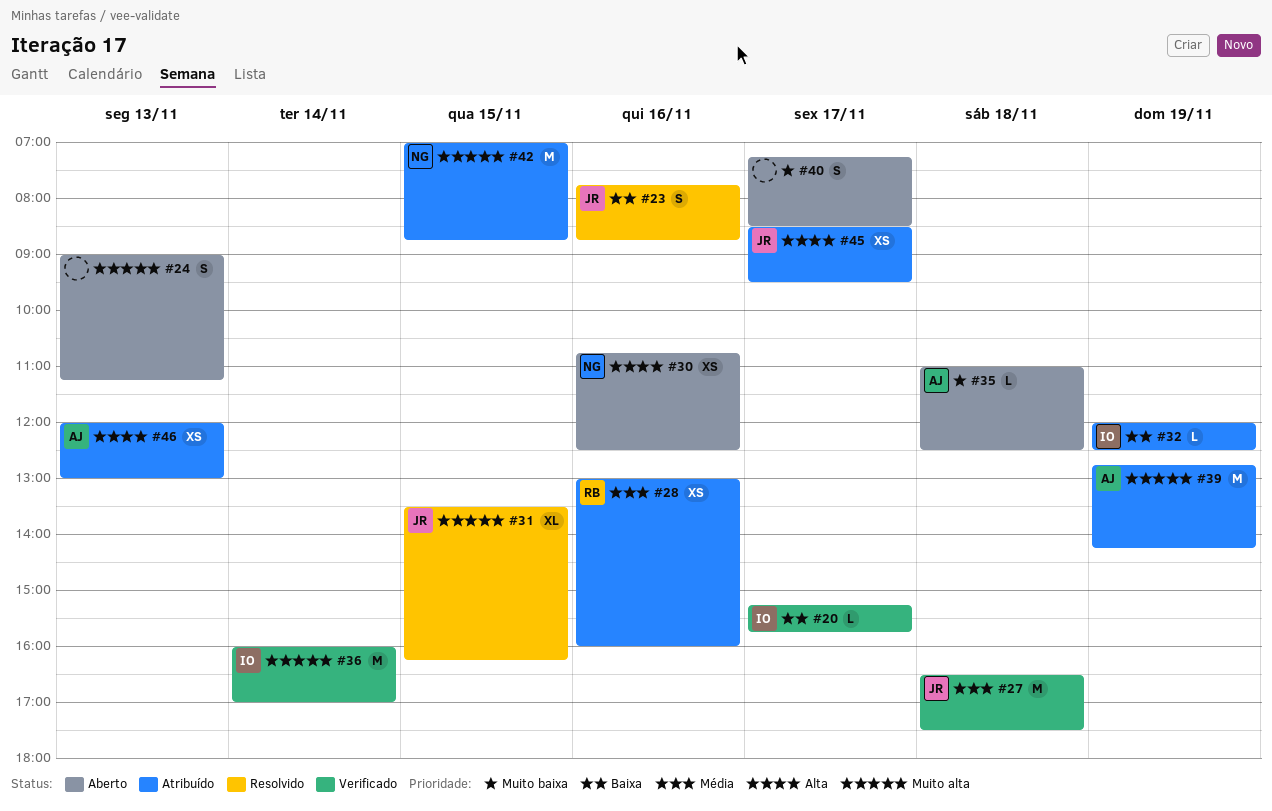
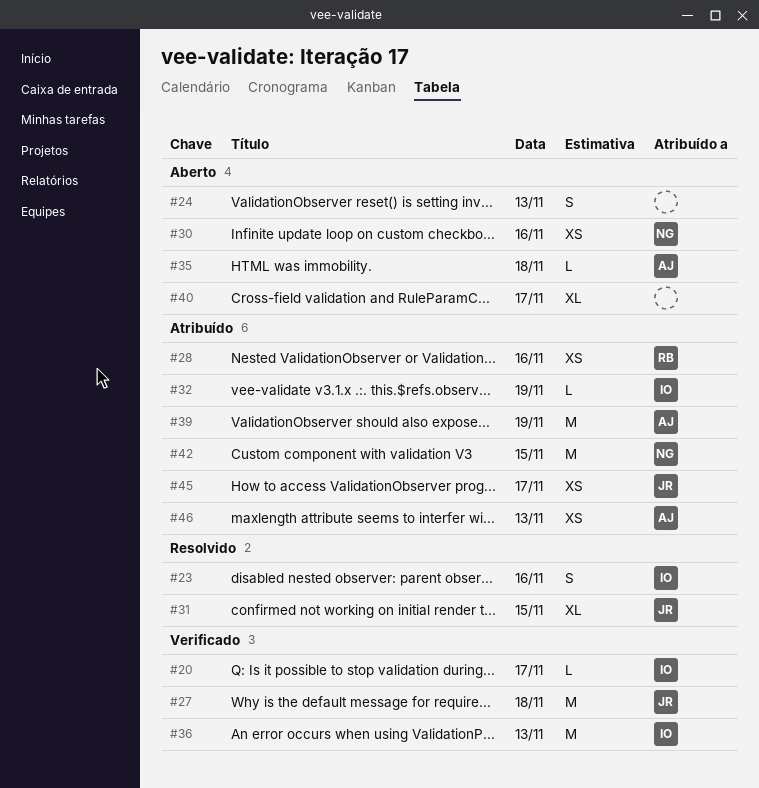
#23, owner: JR -> IO
#36, day: Nov 14 -> Nov 13
#40, estimate: S -> XL

